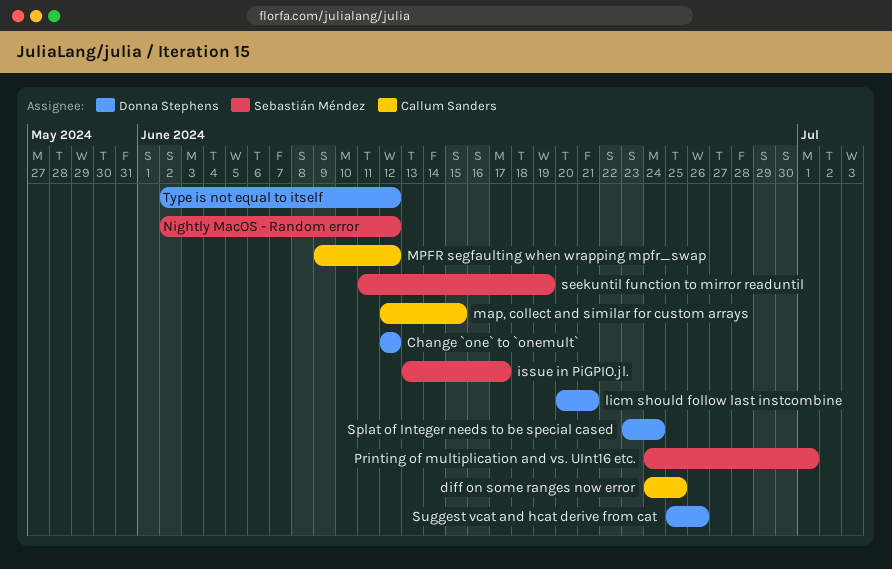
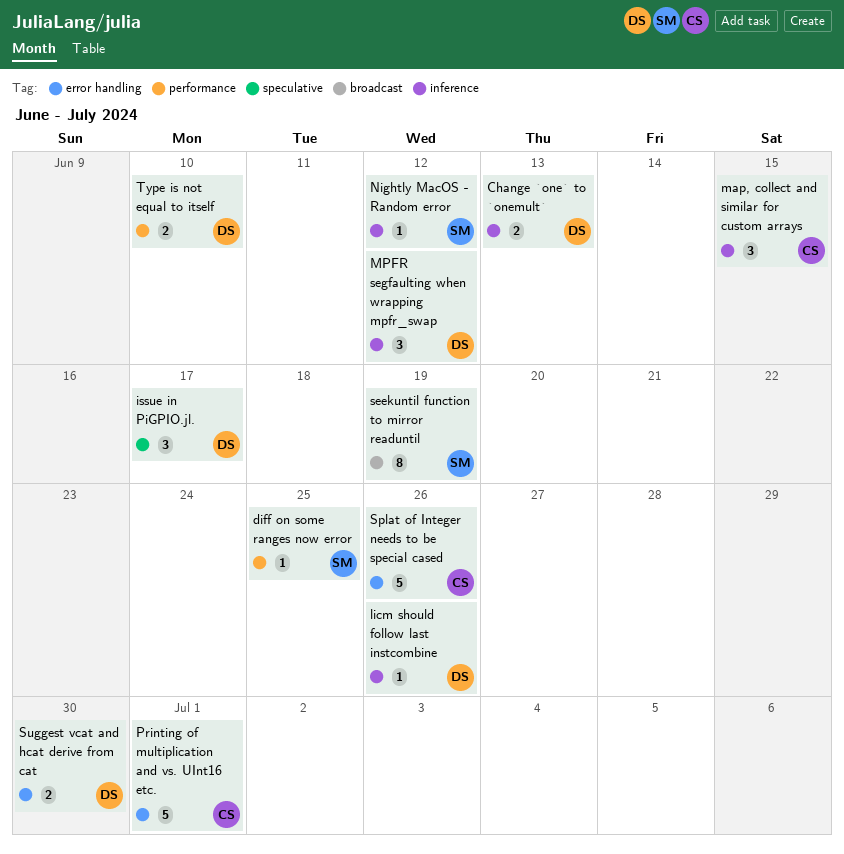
Change `one` to `onemult`, due: Jun 12 -> Jun 13
diff on some ranges now error, owner: Callum Sanders -> Sebastián Méndez
issue in PiGPIO.jl., owner: Sebastián Méndez -> Donna Stephens
licm should follow last instcombine, due: Jun 21 -> Jun 26
MPFR segfaulting when wrapping mpfr_swap, owner: Callum Sanders -> Donna Stephens
Printing of multiplication and vs. UInt16 etc., owner: Sebastián Méndez -> Callum Sanders
Splat of Integer needs to be special cased, owner: Donna Stephens -> Callum Sanders
Splat of Integer needs to be special cased, due: Jun 24 -> Jun 26
Suggest vcat and hcat derive from cat, due: Jun 26 -> Jun 30
Type is not equal to itself, due: Jun 12 -> Jun 10

